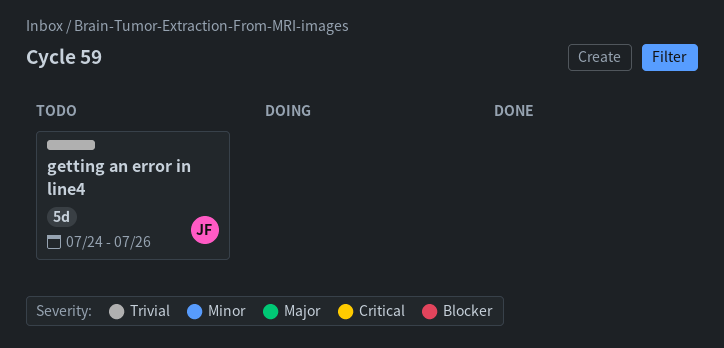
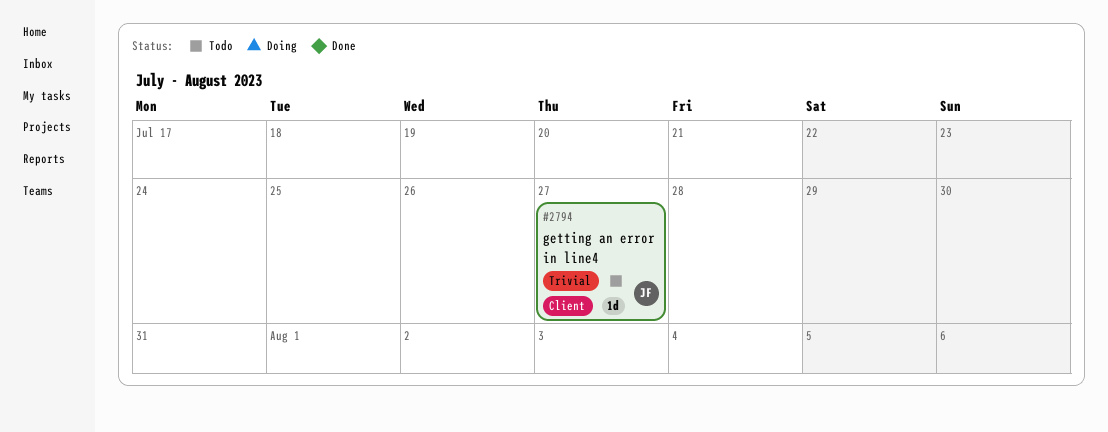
getting an error in line4, estimate: 5d -> 1d
getting an error in line4, due: Jul 26 -> Jul 27

